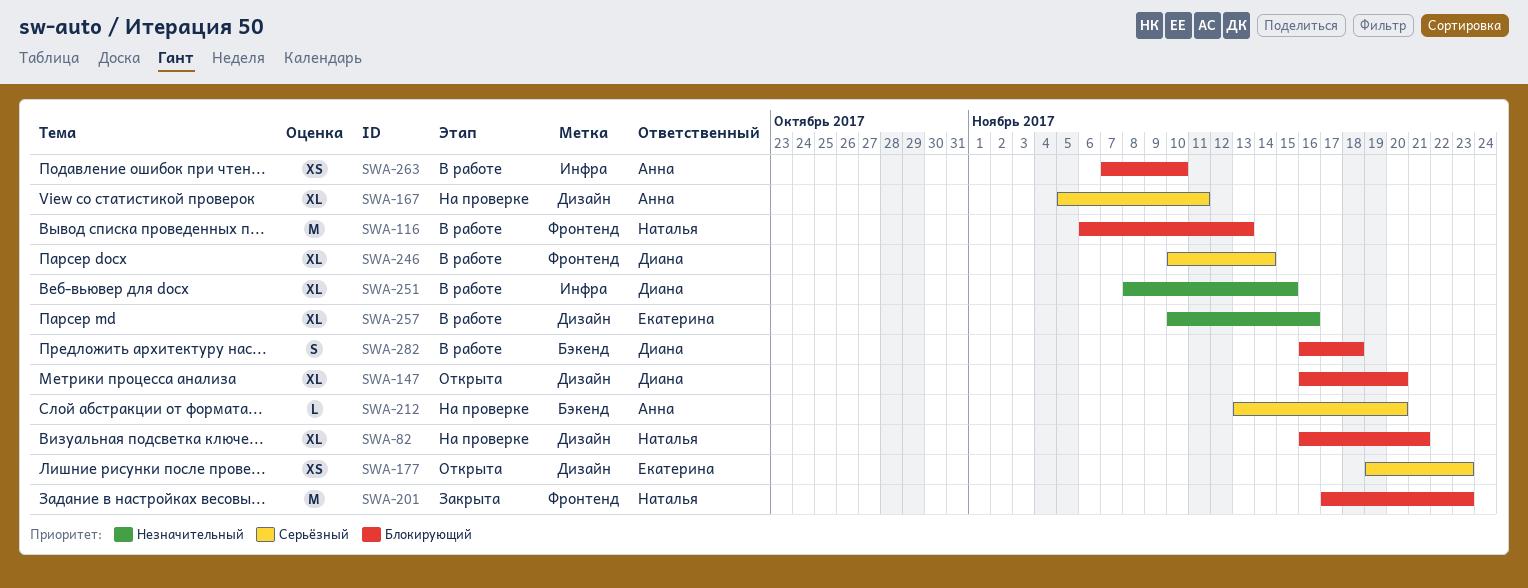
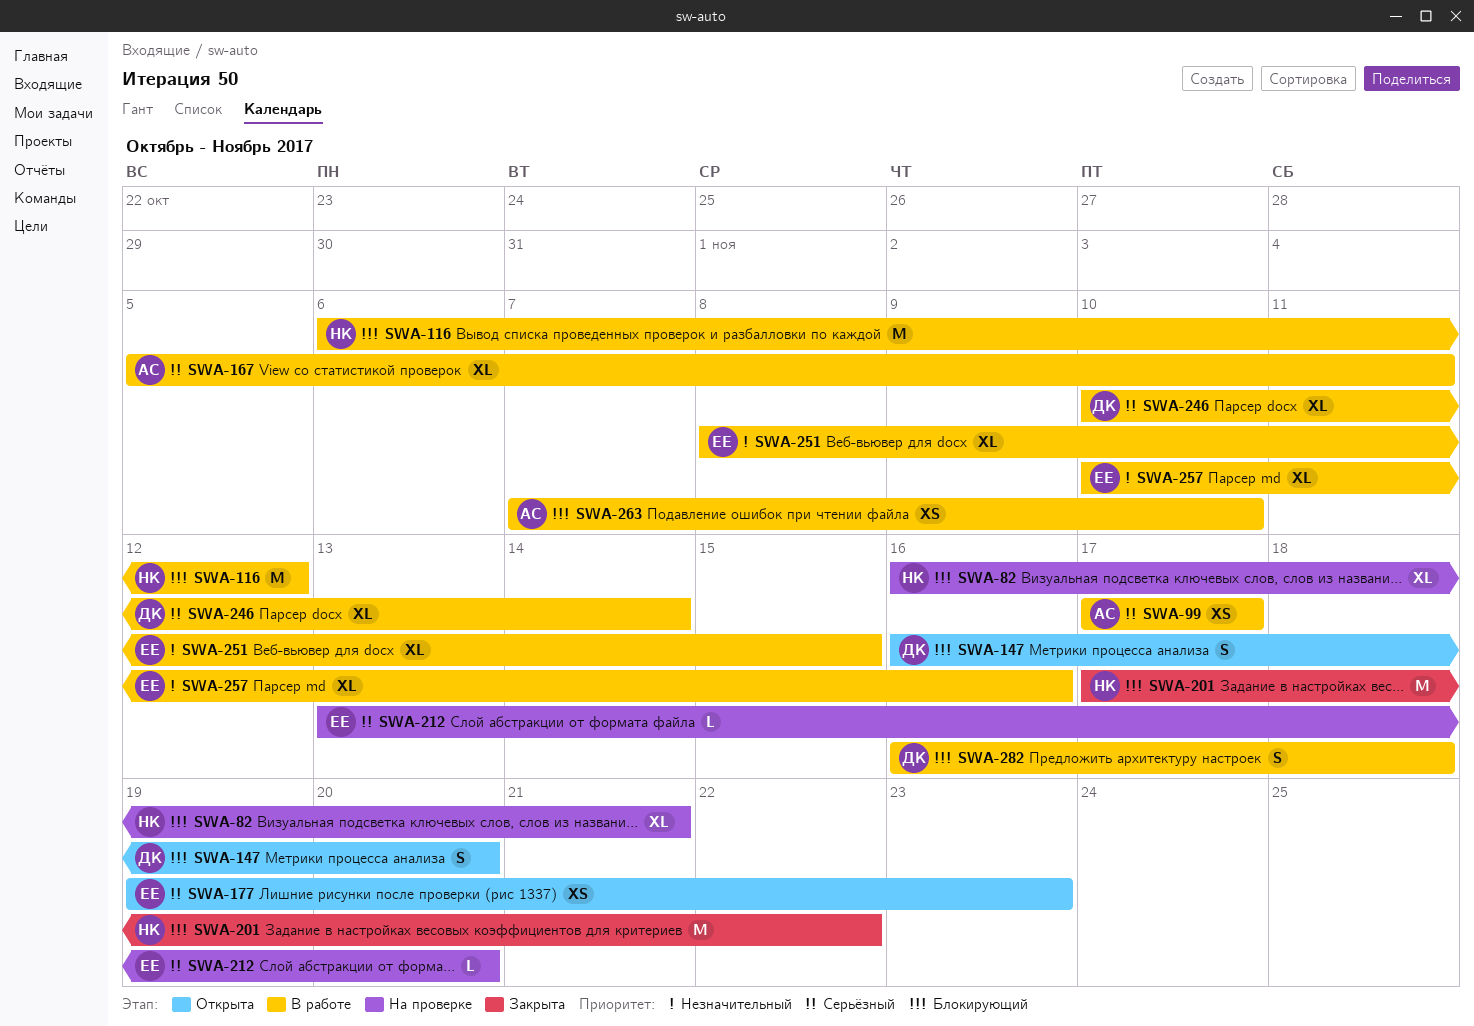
SWA-99: none -> present
SWA-116, due: Nov 13 -> Nov 12
SWA-147, estimate: XL -> S
SWA-167, status: На проверке -> В работе
SWA-201, due: Nov 23 -> Nov 22
SWA-212, owner: Анна -> Екатерина
SWA-251, owner: Диана -> Екатерина

